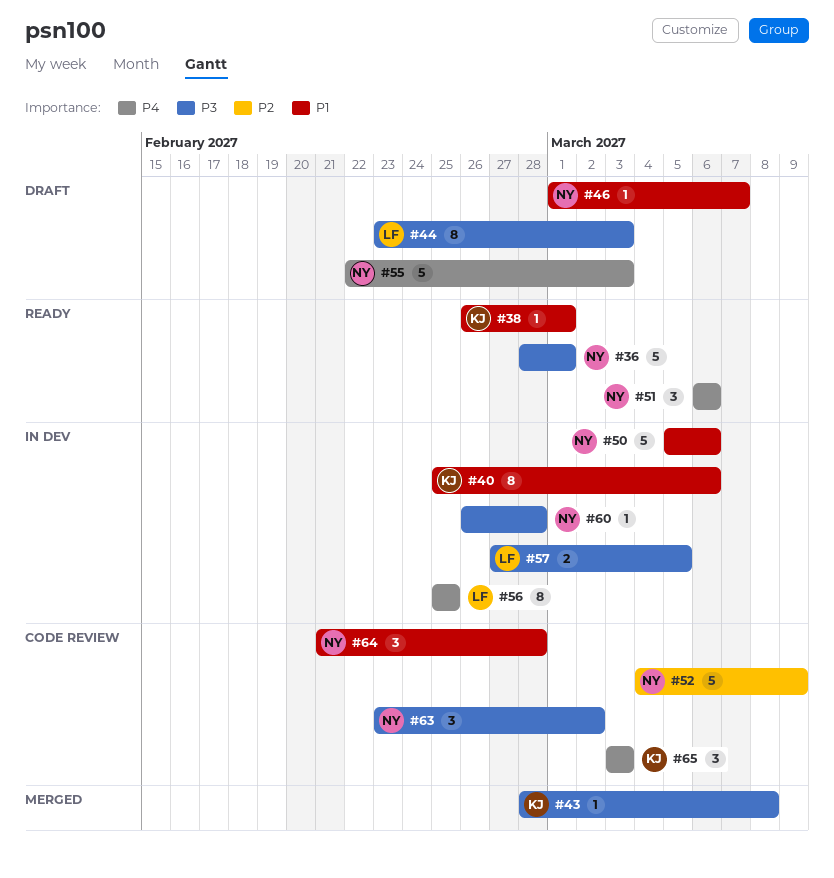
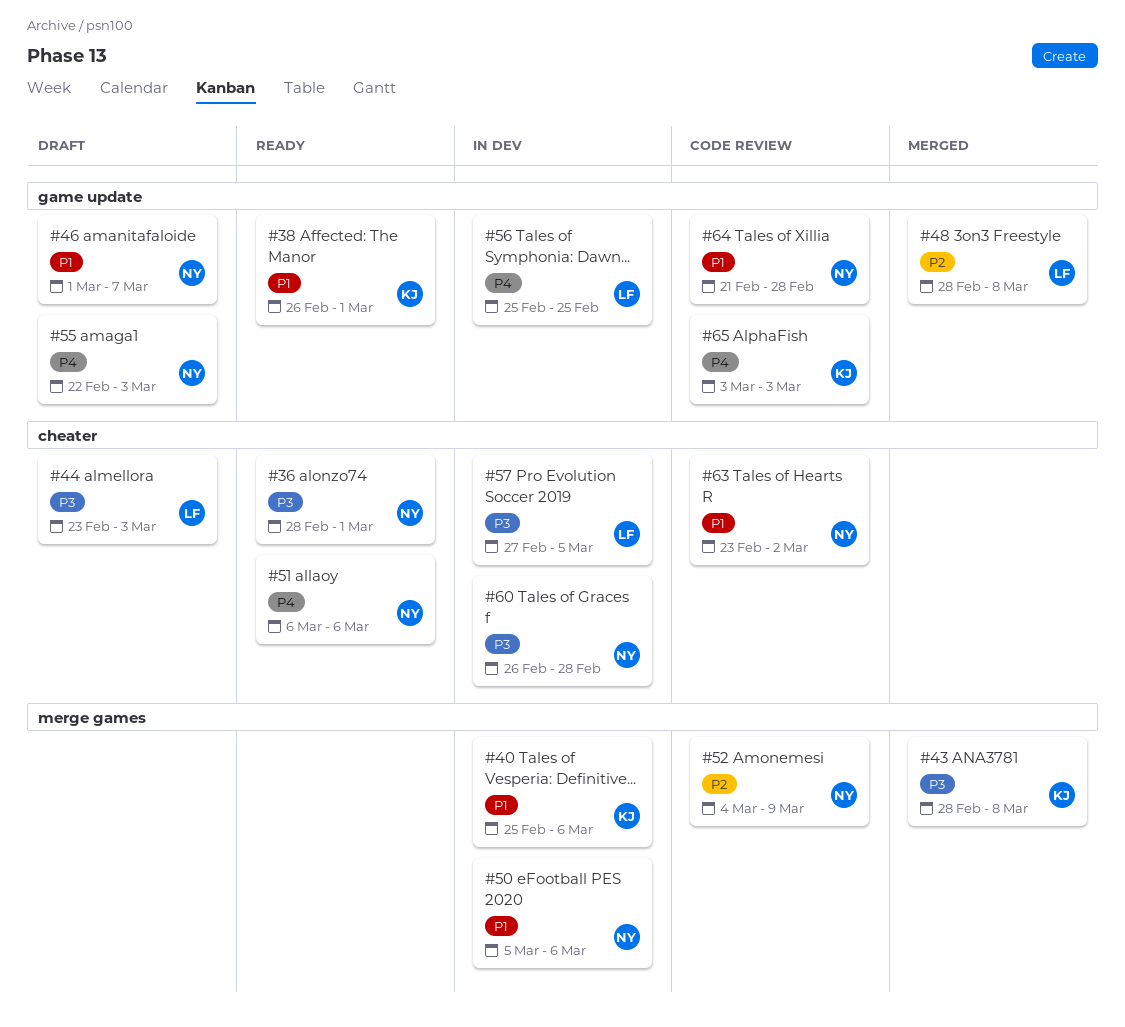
#48: none -> present
#63, priority: P3 -> P1

